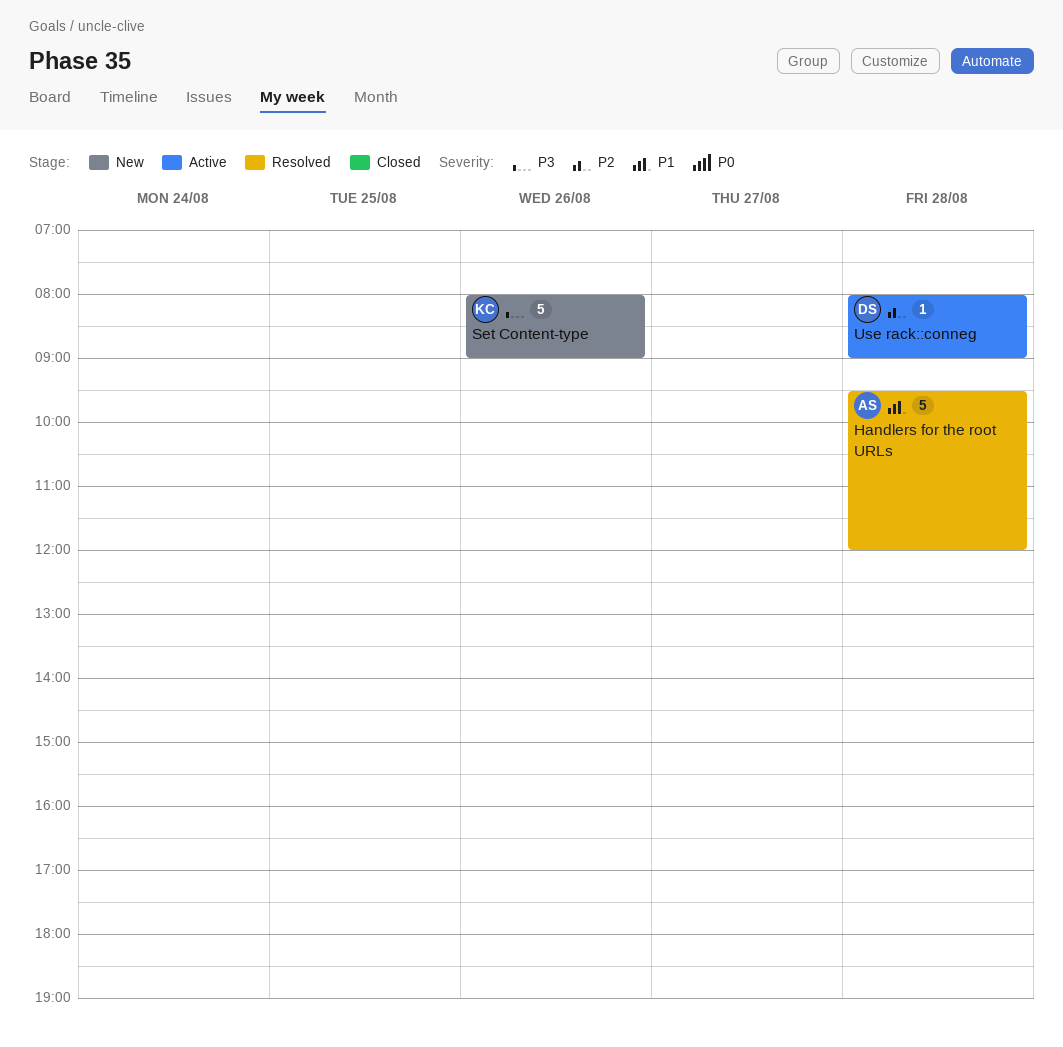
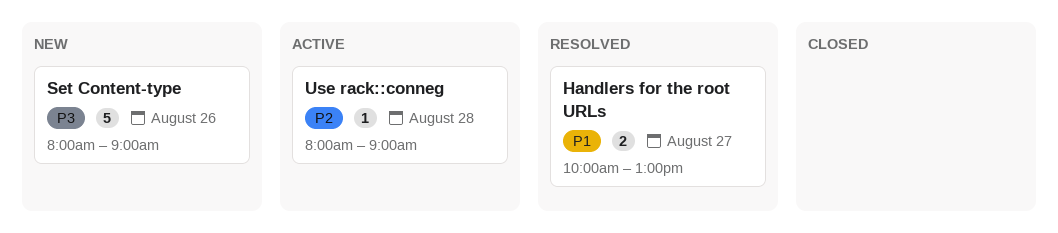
Handlers for the root URLs, estimate: 5 -> 2
Handlers for the root URLs, day: Aug 28 -> Aug 27
Handlers for the root URLs, begins: 09:30 -> 10:00
Handlers for the root URLs, ends: 12:00 -> 13:00

